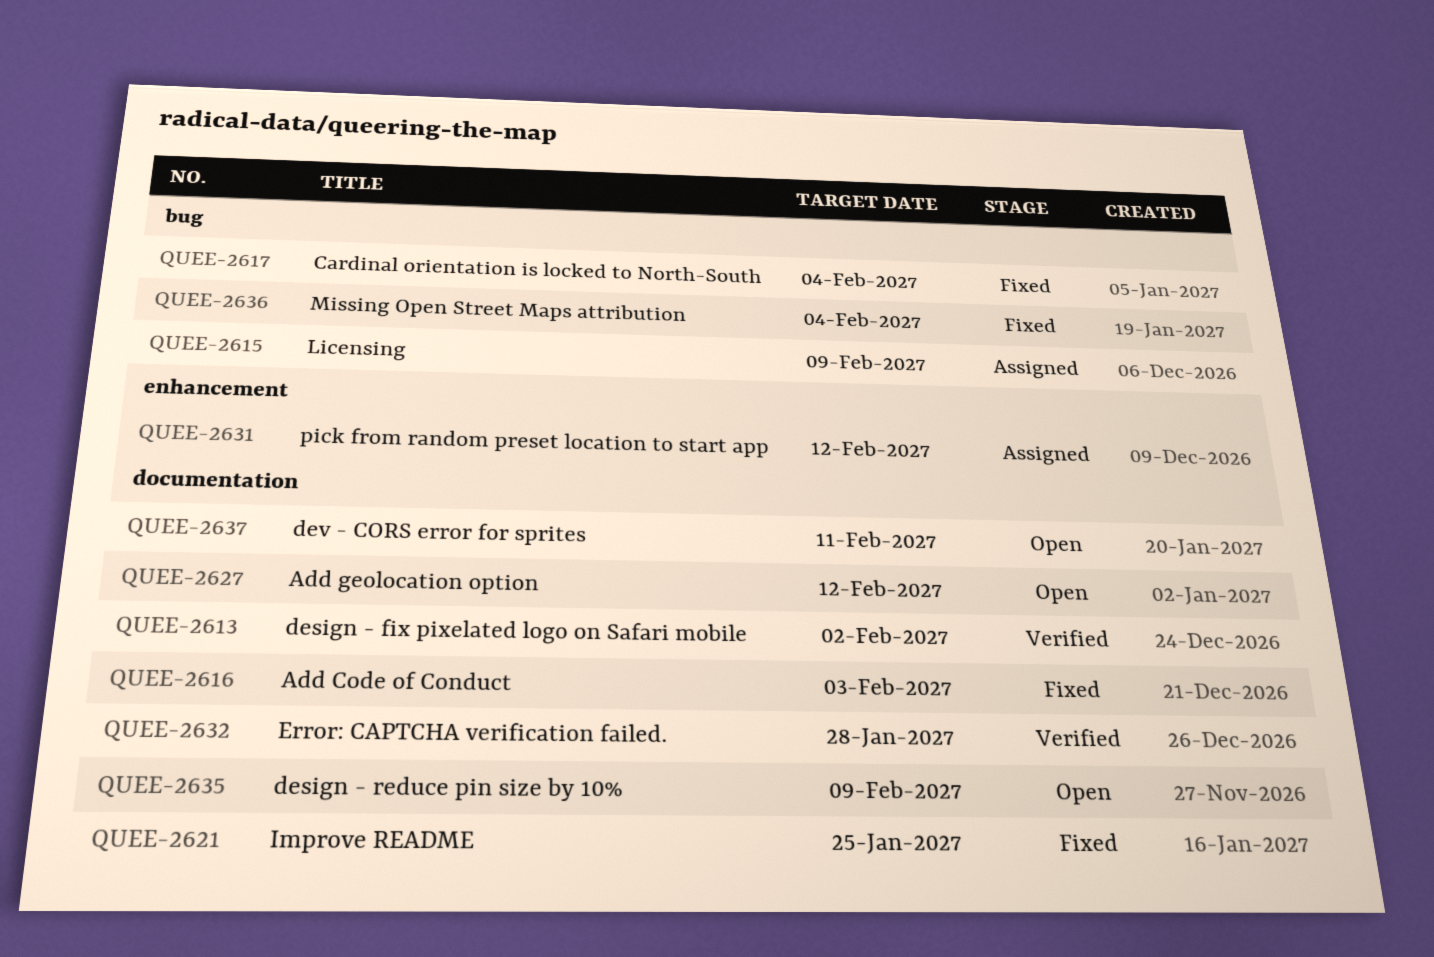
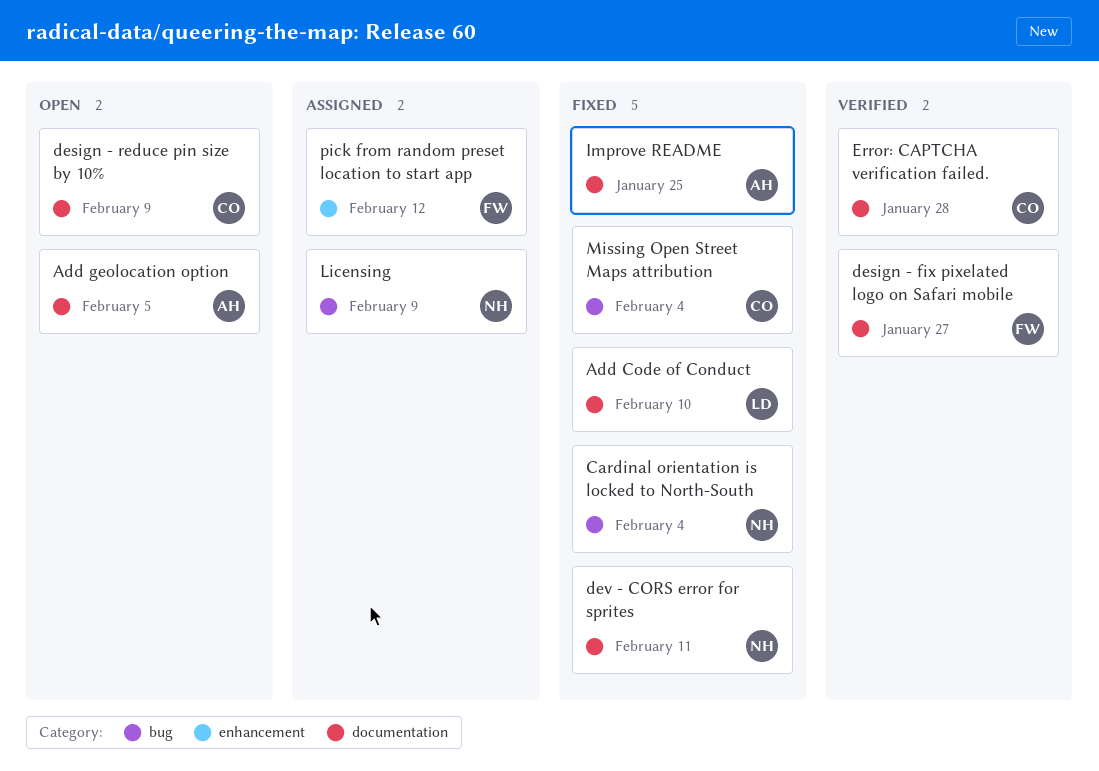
Add Code of Conduct, due: Feb 3 -> Feb 10
Add geolocation option, due: Feb 12 -> Feb 5
design - fix pixelated logo on Safari mobile, due: Feb 2 -> Jan 27
dev - CORS error for sprites, status: Open -> Fixed

